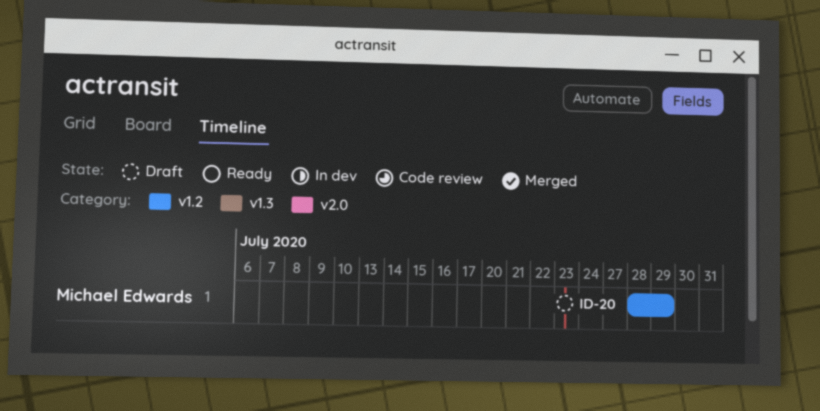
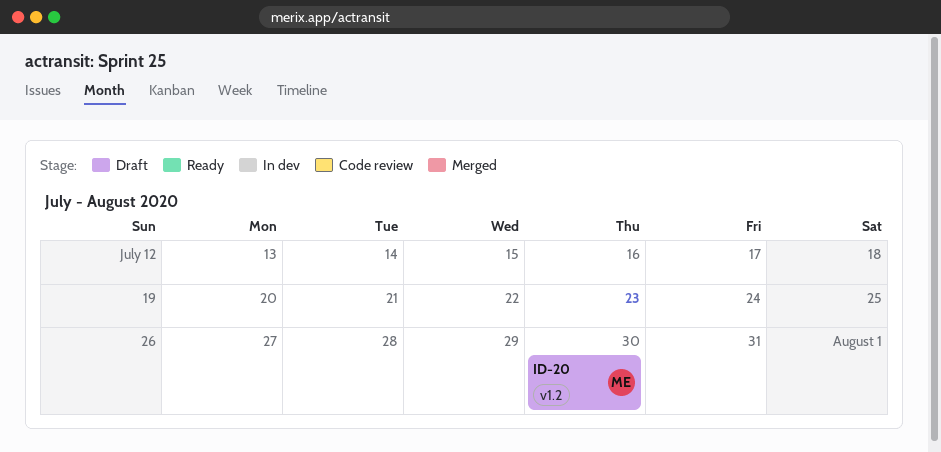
ID-20, due: Jul 29 -> Jul 30

